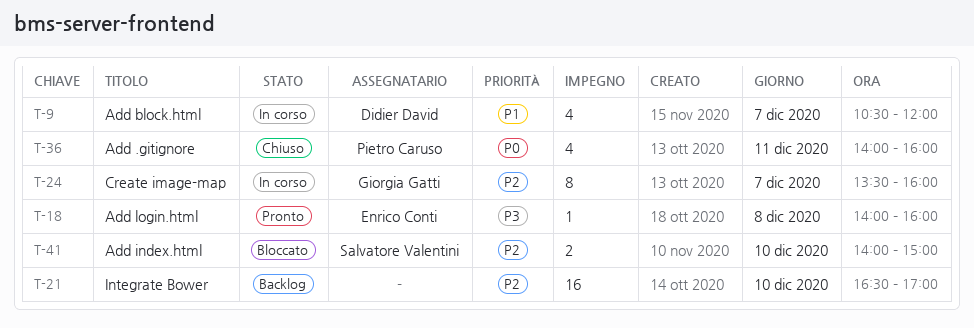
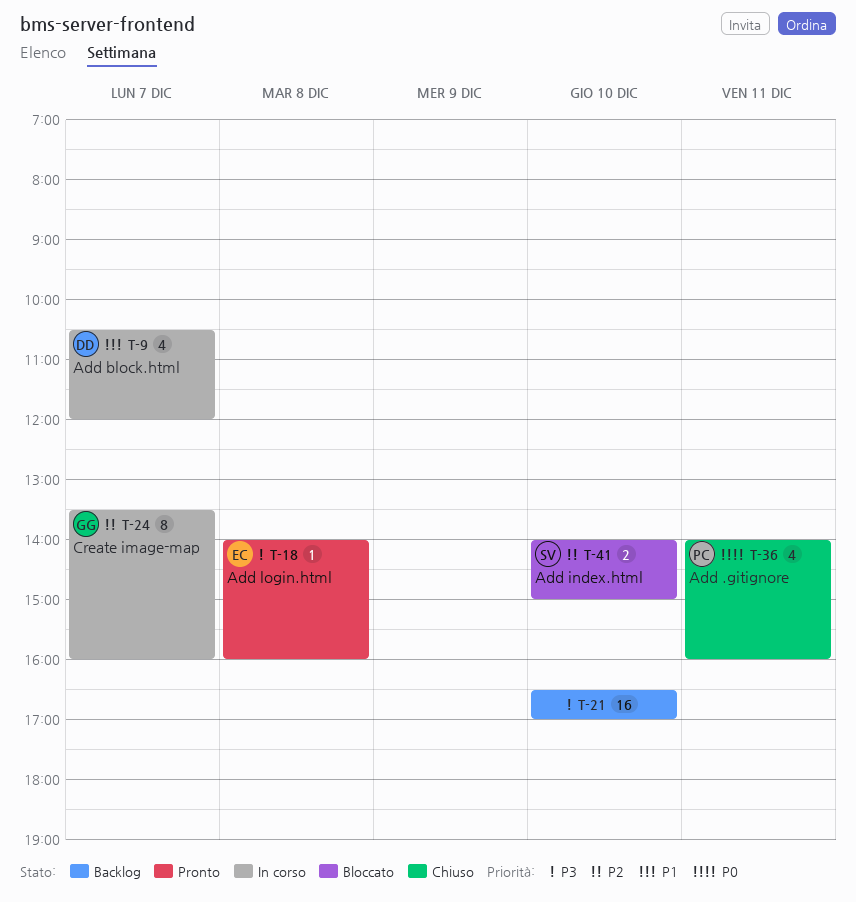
T-21, priority: P2 -> P3

